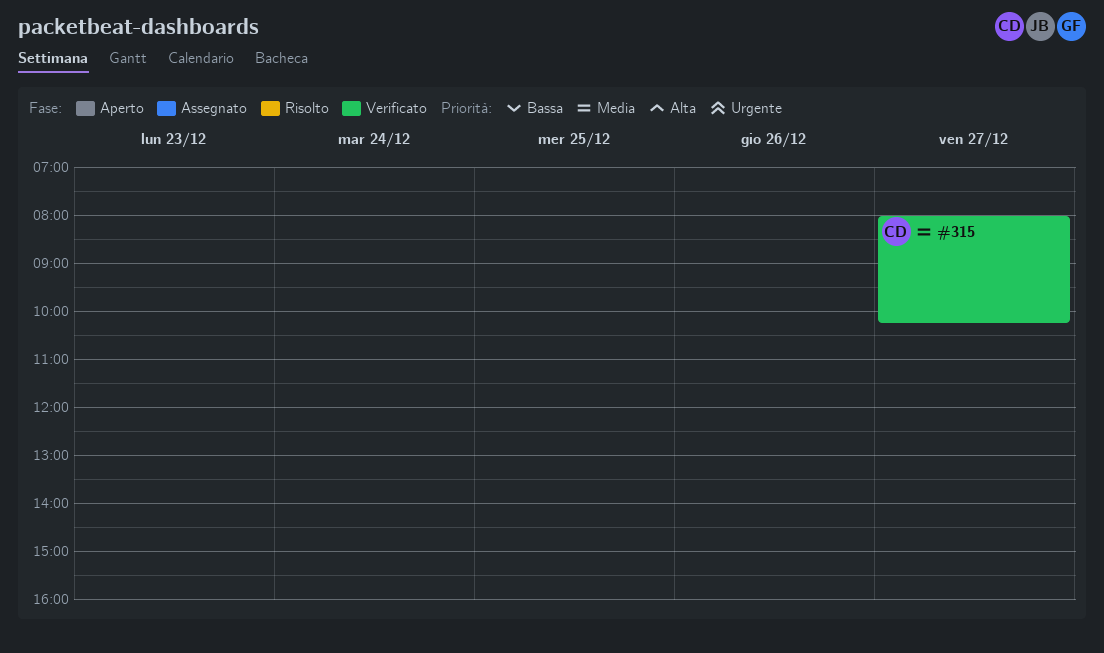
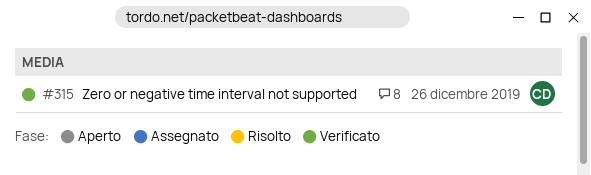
#315, day: Dec 27 -> Dec 26

